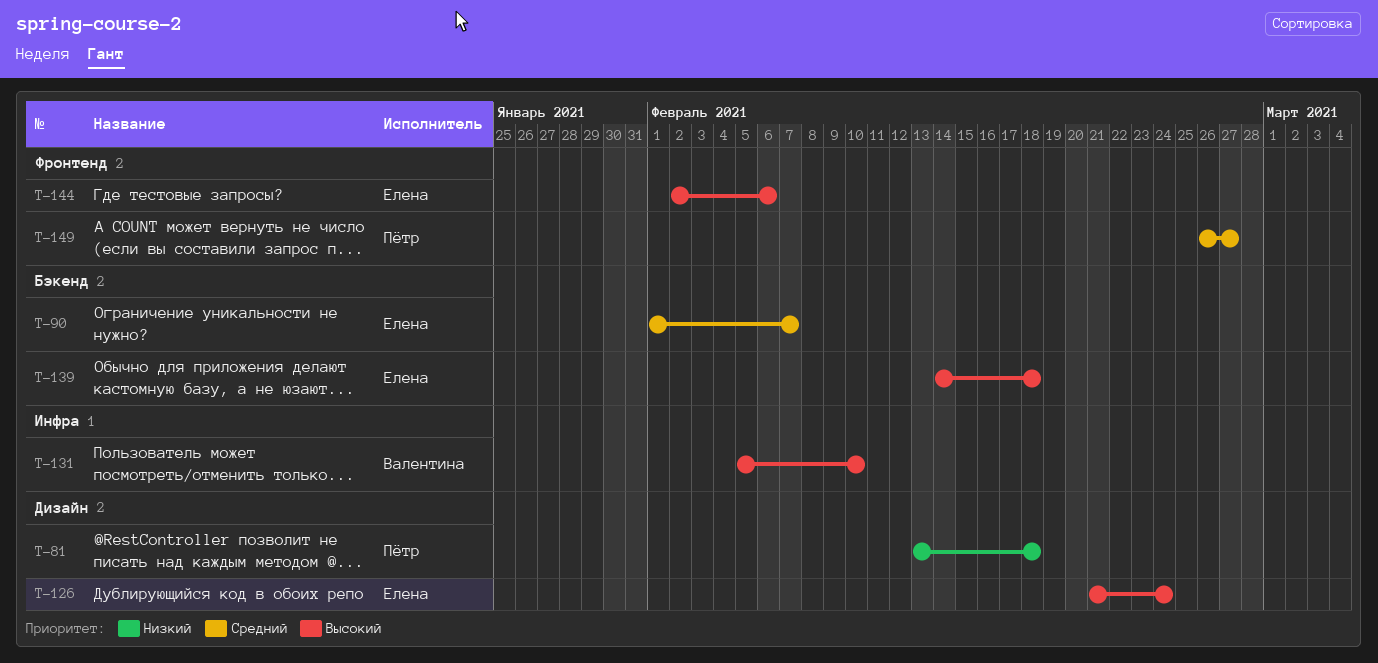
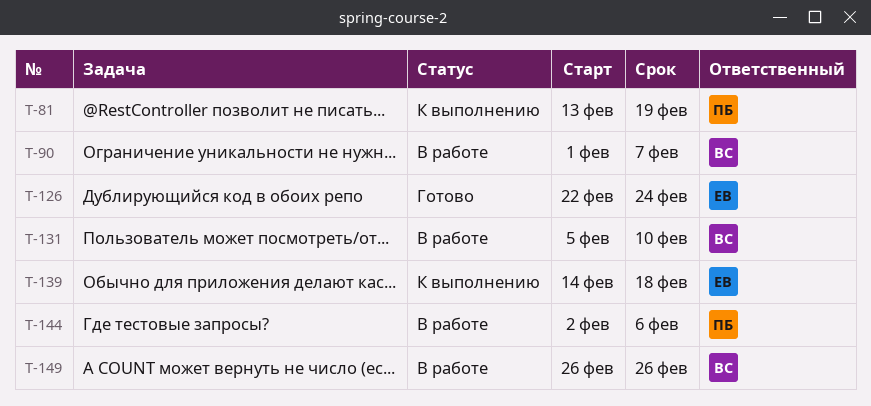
T-81, due: Feb 18 -> Feb 19
T-90, owner: Елена -> Валентина
T-126, start: Feb 21 -> Feb 22
T-144, owner: Елена -> Пётр
T-149, owner: Пётр -> Валентина
T-149, due: Feb 27 -> Feb 26

